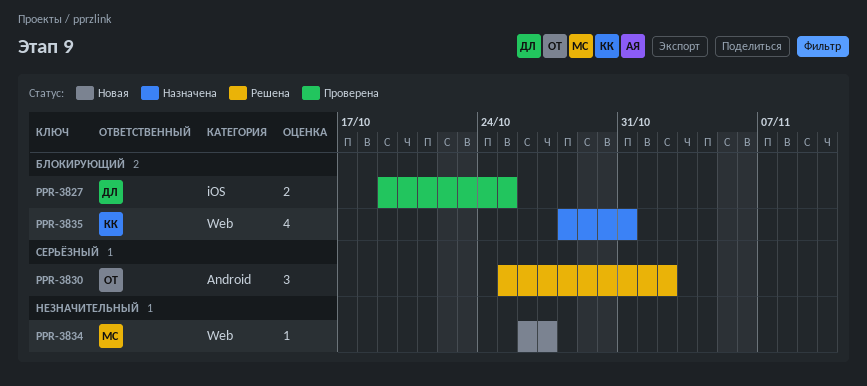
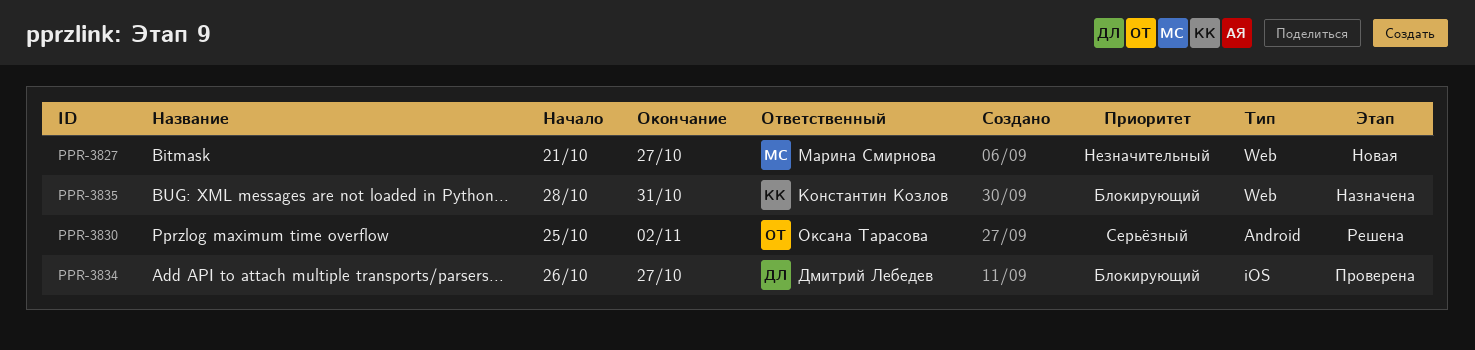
PPR-3827, status: Проверена -> Новая
PPR-3827, owner: Дмитрий Лебедев -> Марина Смирнова
PPR-3827, priority: Блокирующий -> Незначительный
PPR-3827, label: iOS -> Web
PPR-3827, start: Oct 19 -> Oct 21
PPR-3827, due: Oct 25 -> Oct 27
PPR-3834, status: Новая -> Проверена
PPR-3834, owner: Марина Смирнова -> Дмитрий Лебедев
PPR-3834, priority: Незначительный -> Блокирующий
PPR-3834, label: Web -> iOS

